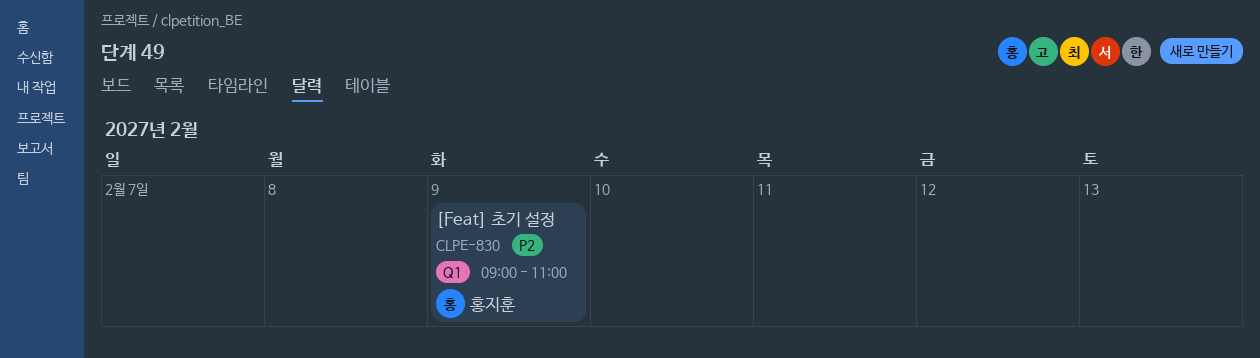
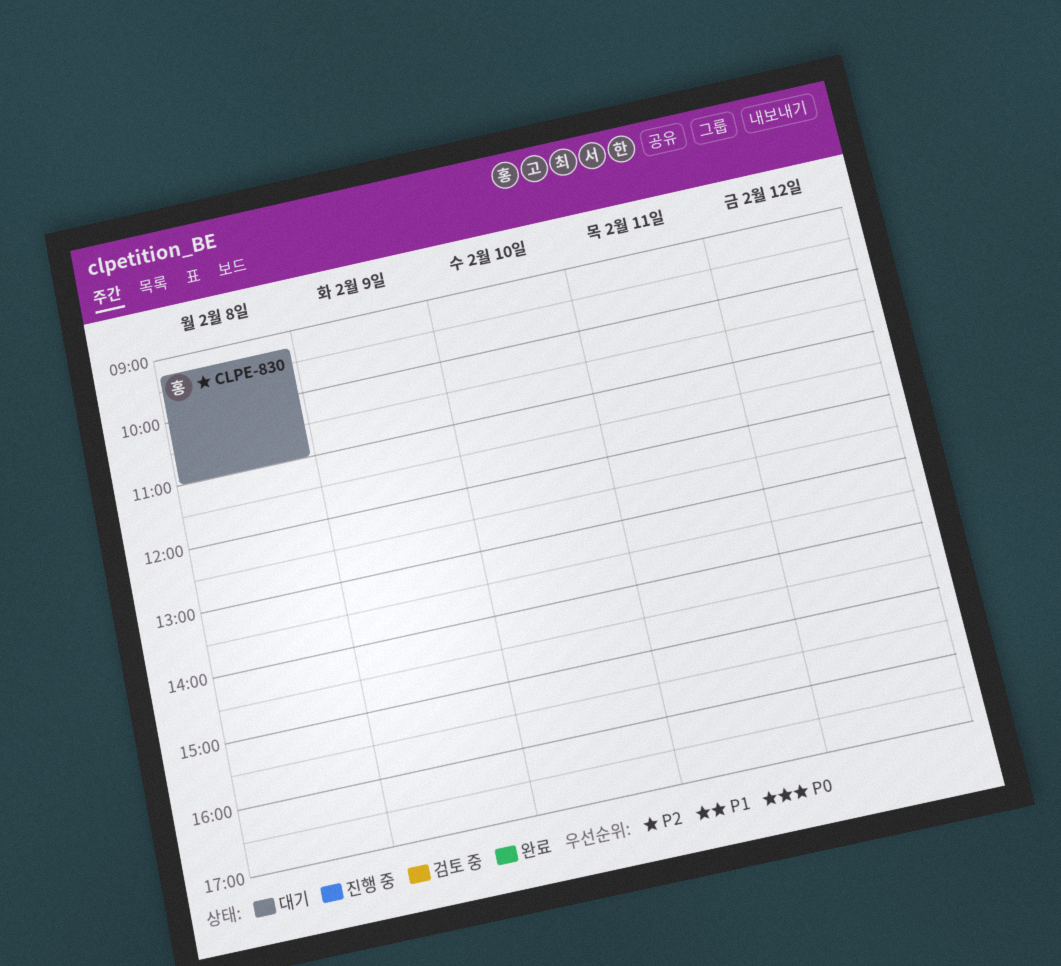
CLPE-830, day: Feb 9 -> Feb 8
CLPE-830, begins: 09:00 -> 09:15

